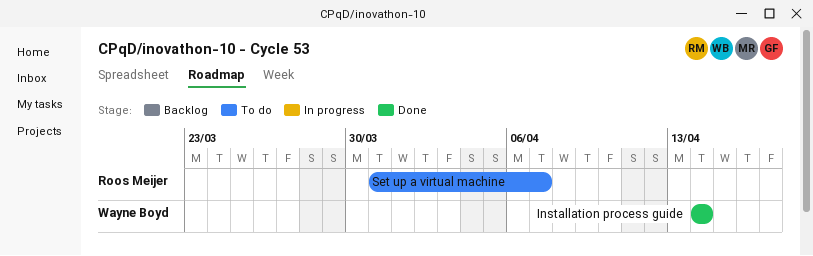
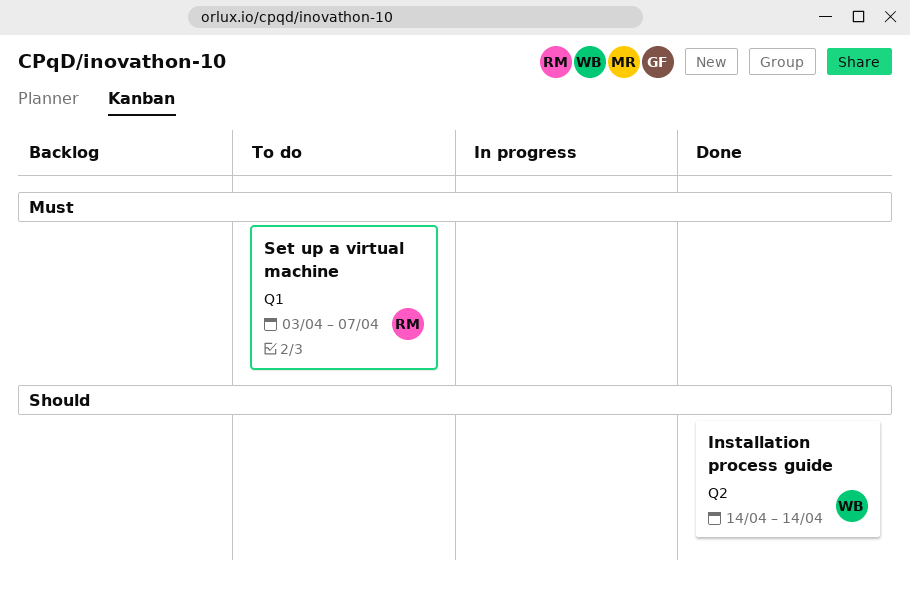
Set up a virtual machine, start: Mar 31 -> Apr 3

